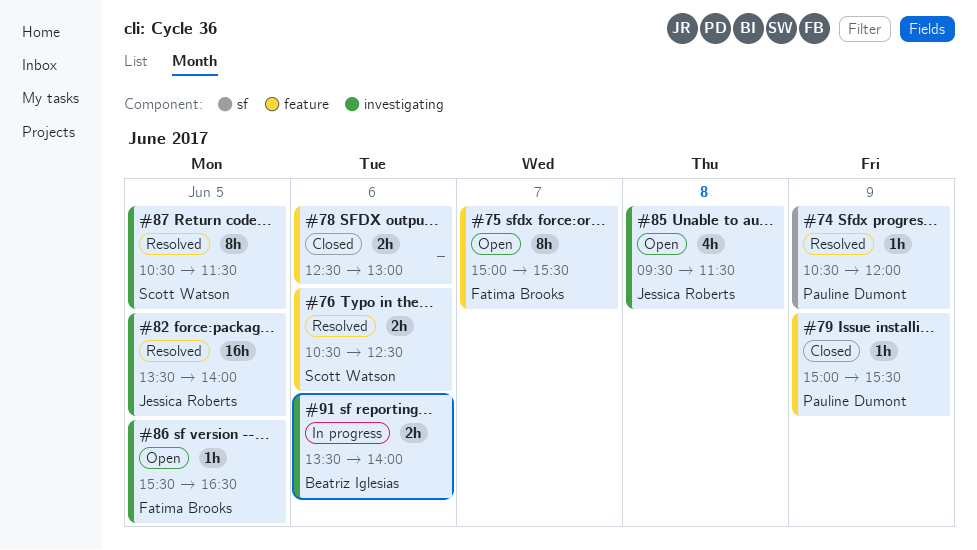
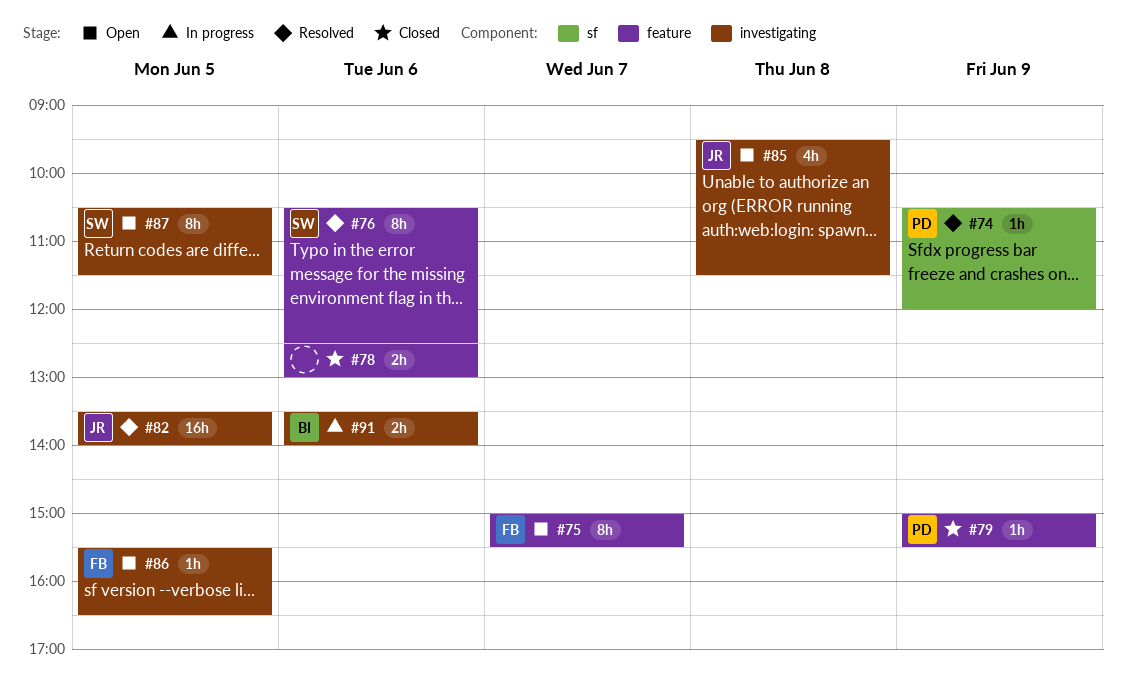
#76, estimate: 2h -> 8h
#87, status: Resolved -> Open

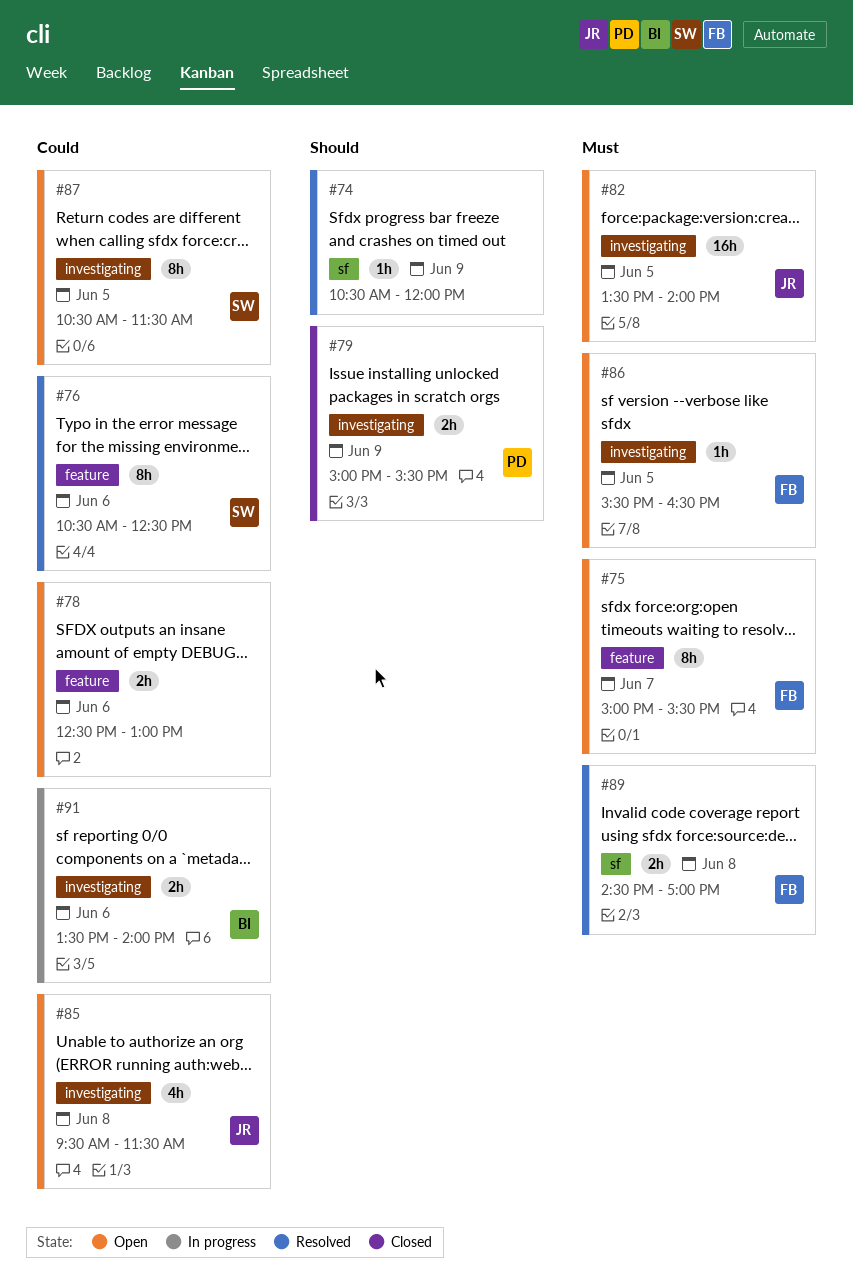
#74, owner: PD -> none
#78, status: Closed -> Open
#79, label: feature -> investigating
#79, estimate: 1h -> 2h
#82, status: Resolved -> Open
#89: none -> present

